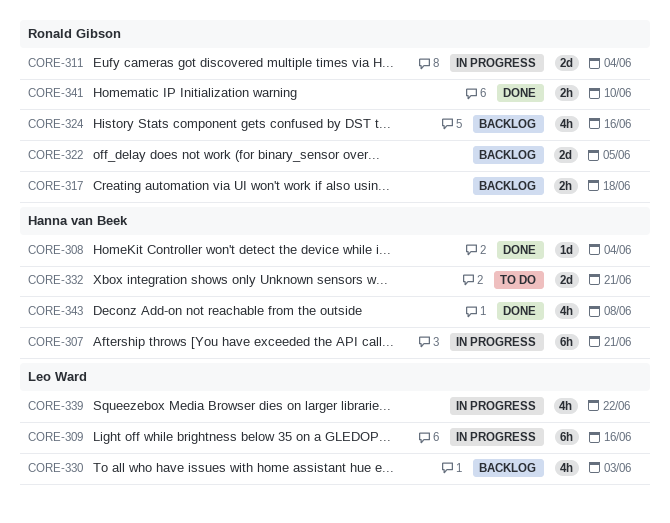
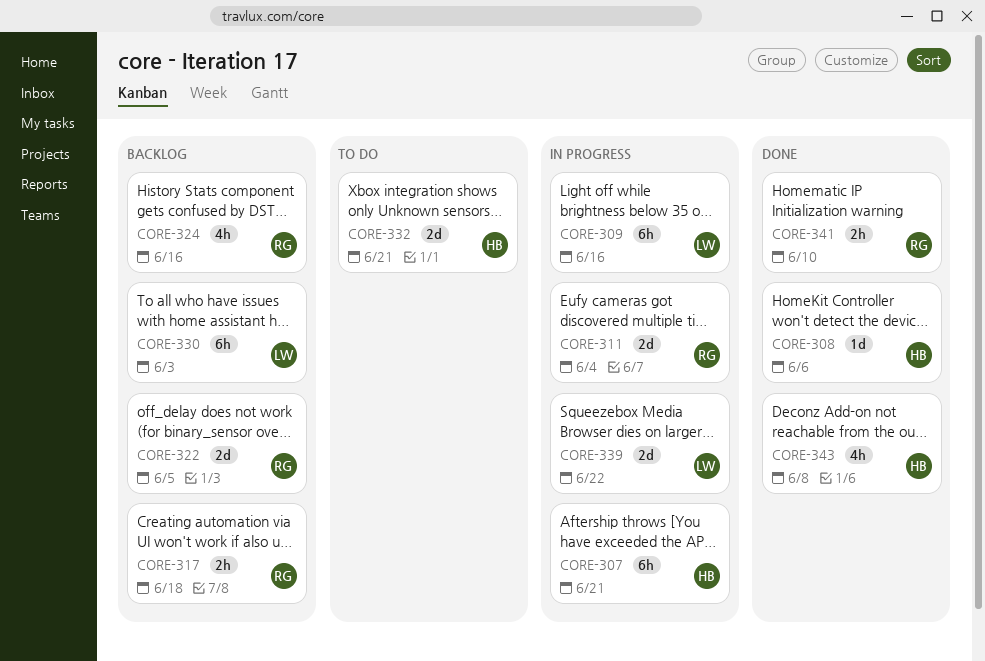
CORE-308, due: Jun 4 -> Jun 6
CORE-330, estimate: 4h -> 6h
CORE-339, estimate: 4h -> 2d

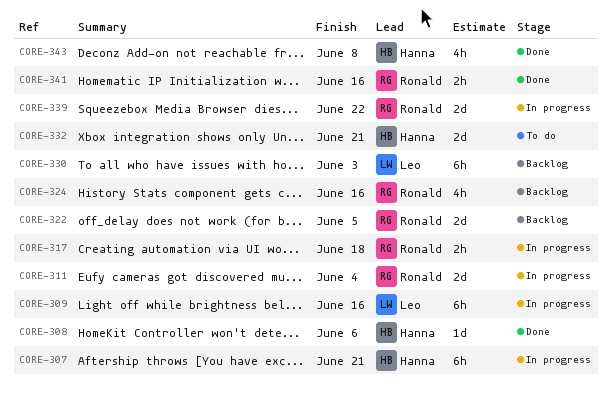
CORE-317, status: Backlog -> In progress
CORE-339, owner: Leo -> Ronald
CORE-341, due: Jun 10 -> Jun 16

